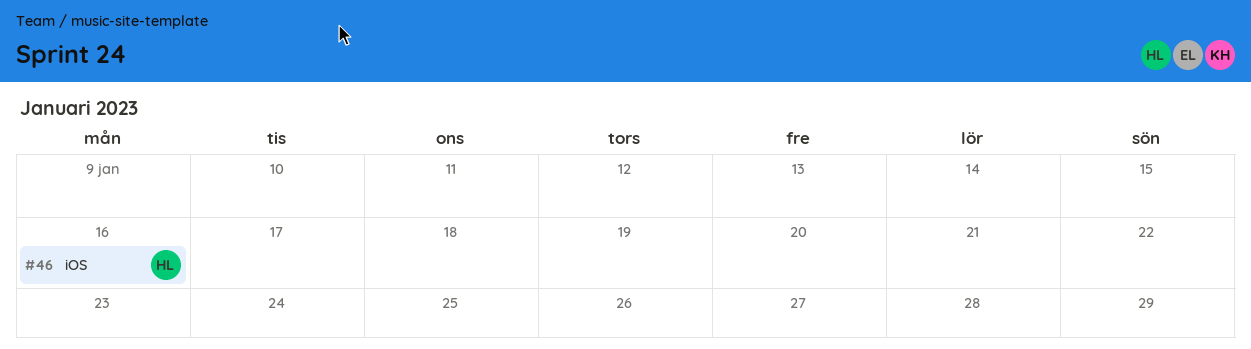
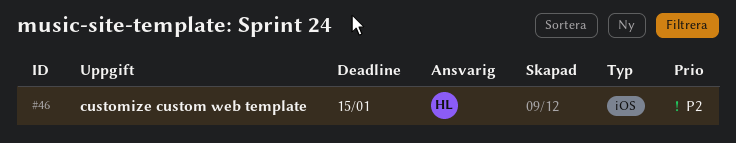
#46, due: Jan 16 -> Jan 15

